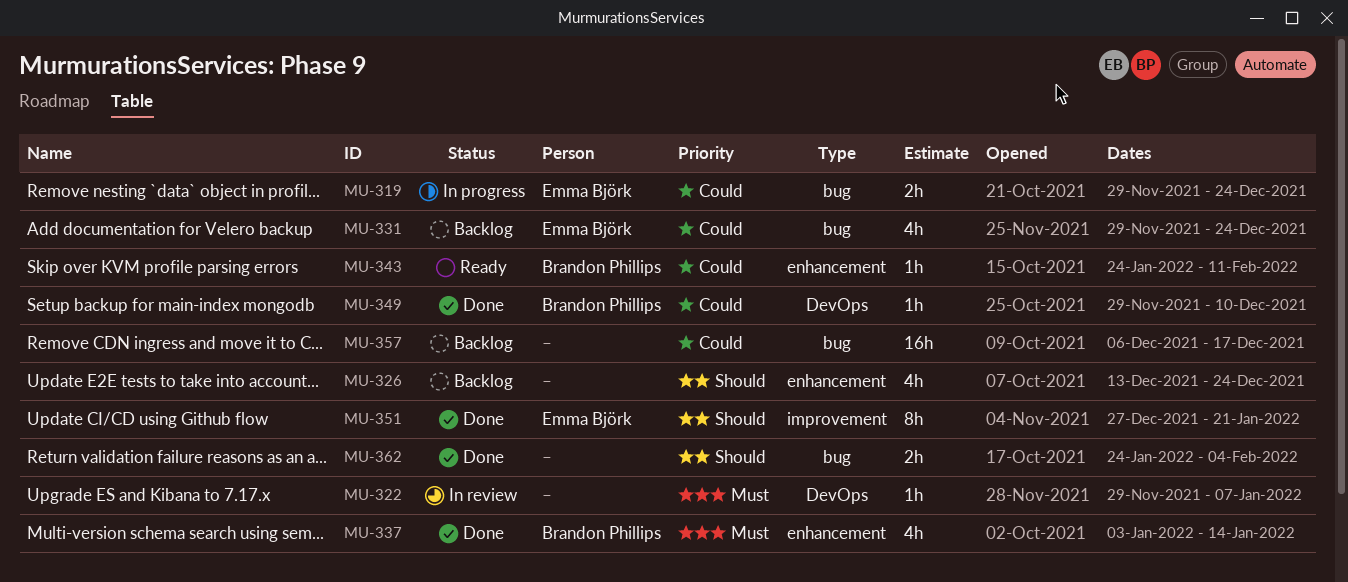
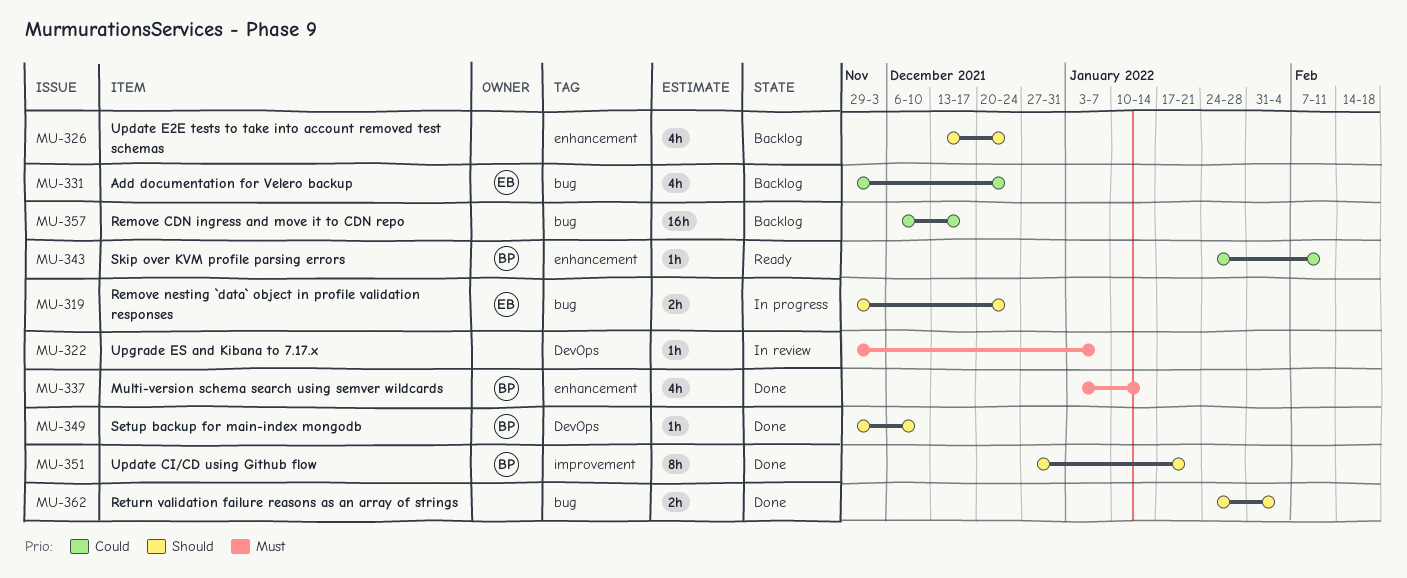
MU-319, priority: Could -> Should
MU-349, priority: Could -> Should
MU-351, owner: Emma Björk -> Brandon Phillips

